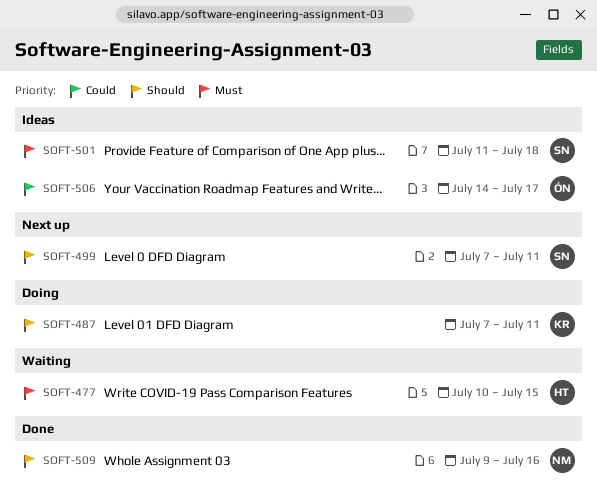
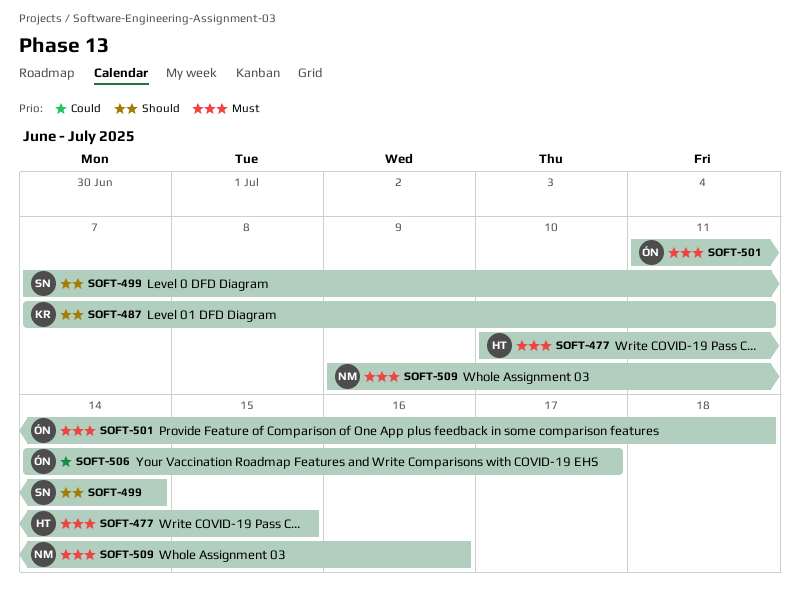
SOFT-499, due: Jul 11 -> Jul 14
SOFT-501, owner: SN -> ÓN
SOFT-509, priority: Should -> Must

